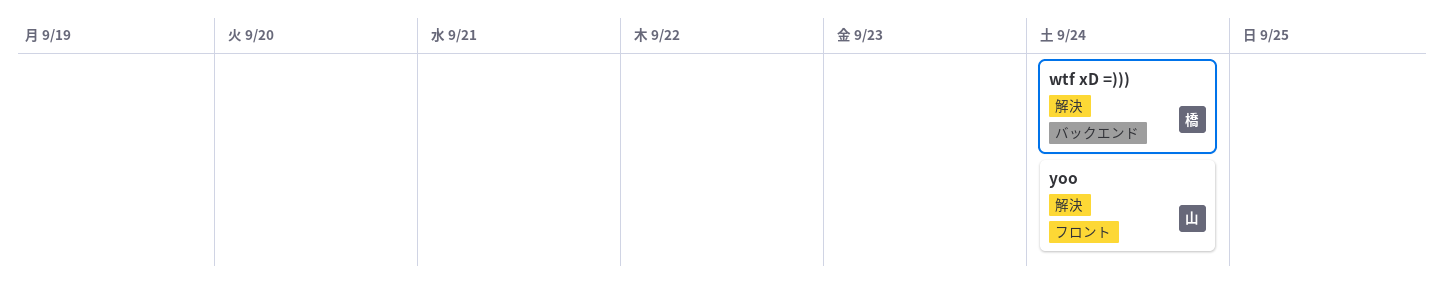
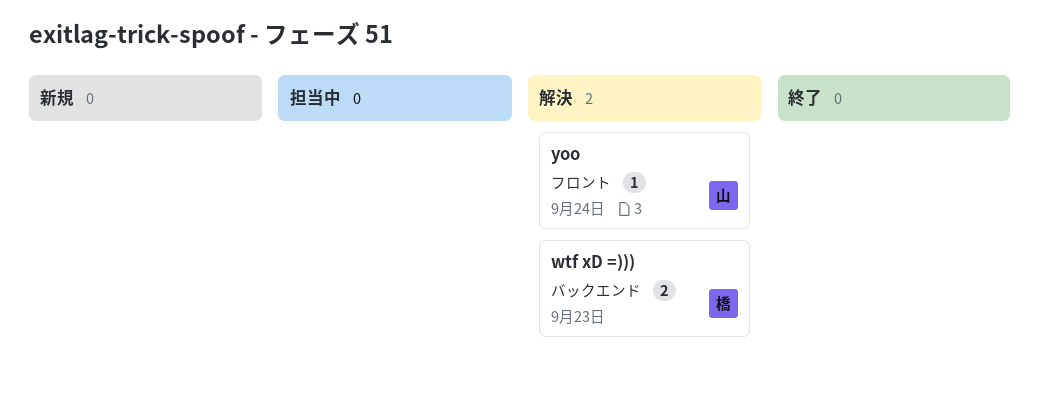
wtf xD =))), due: Sep 24 -> Sep 23

